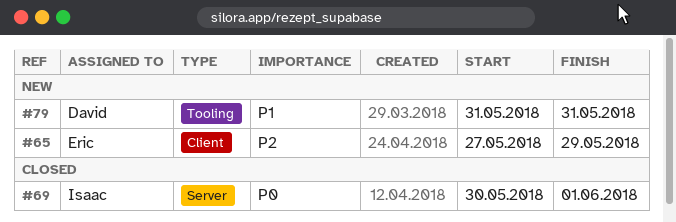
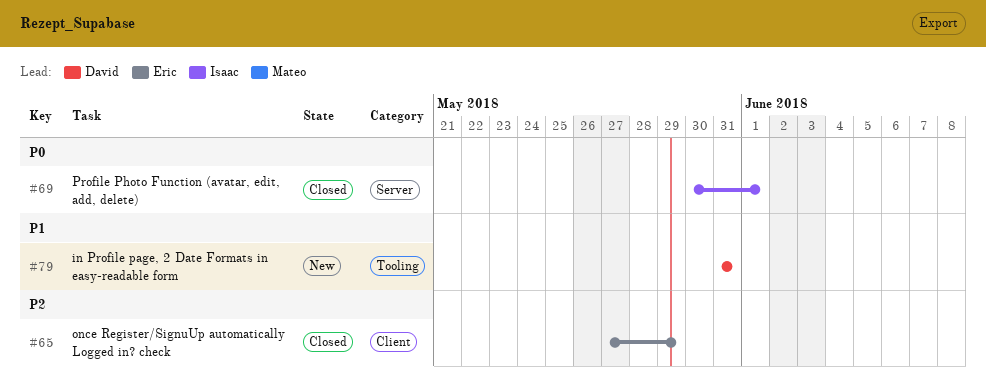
#65, status: New -> Closed

